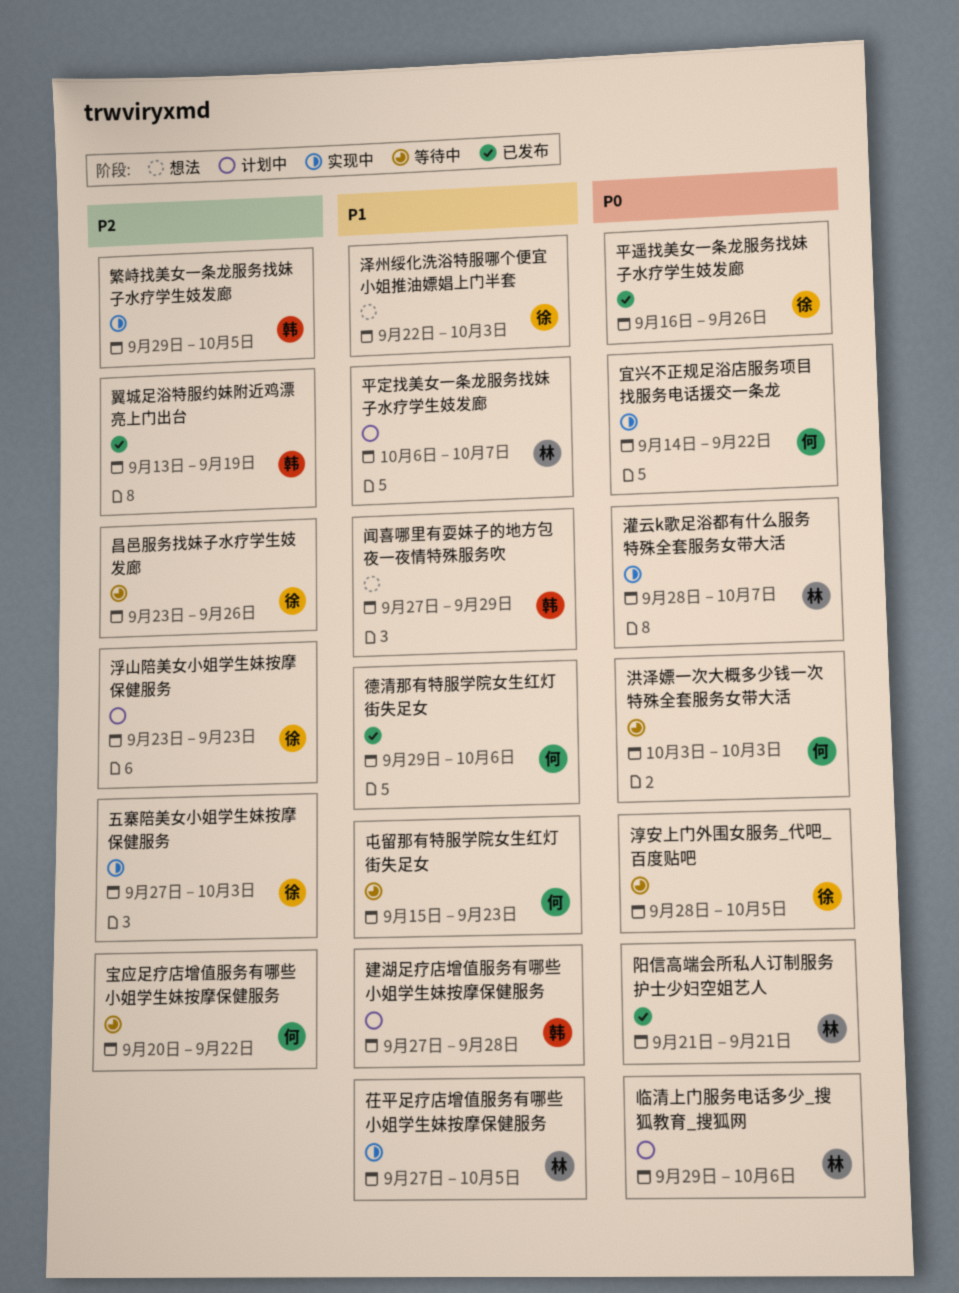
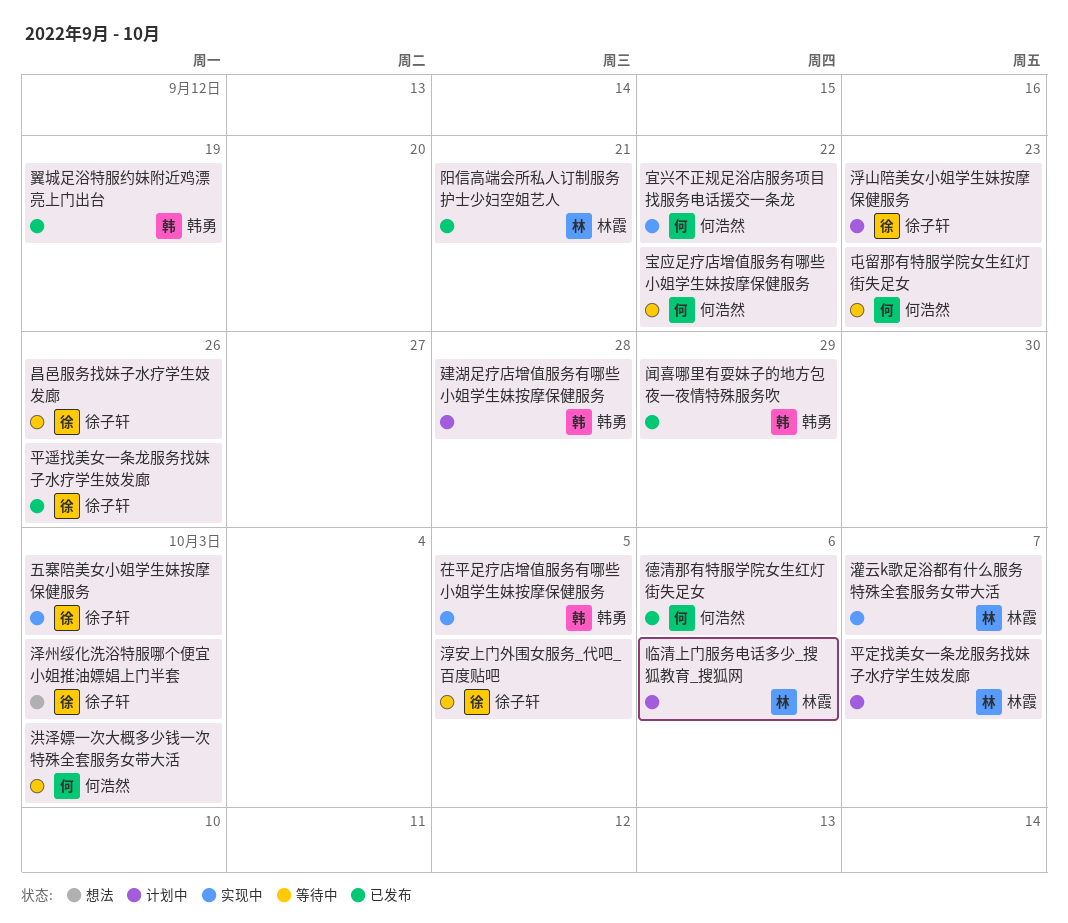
繁峙找美女一条龙服务找妹子水疗学生妓发廊: present -> none
茌平足疗店增值服务有哪些小姐学生妹按摩保健服务, owner: 林霞 -> 韩勇
闻喜哪里有耍妹子的地方包夜一夜情特殊服务吹, status: 想法 -> 已发布

